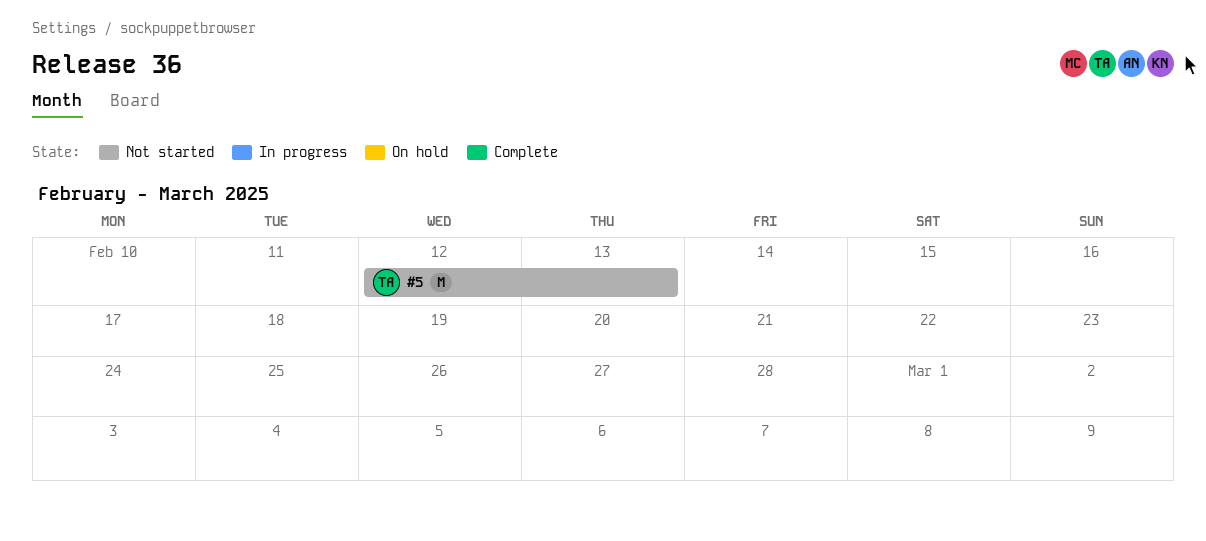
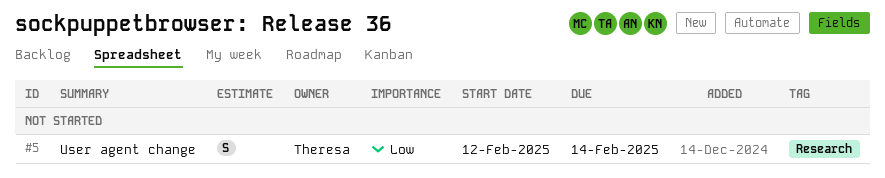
#5, estimate: M -> S
#5, due: Feb 13 -> Feb 14

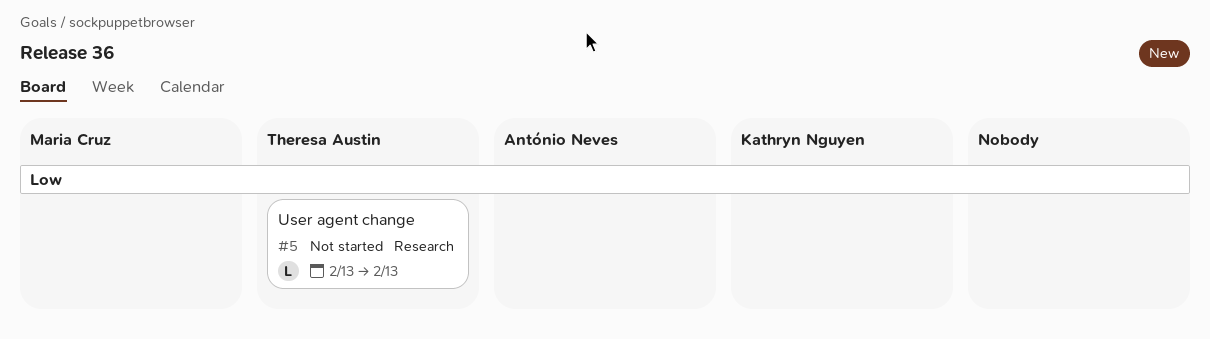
#5, estimate: S -> L
#5, start: Feb 12 -> Feb 13
#5, due: Feb 14 -> Feb 13

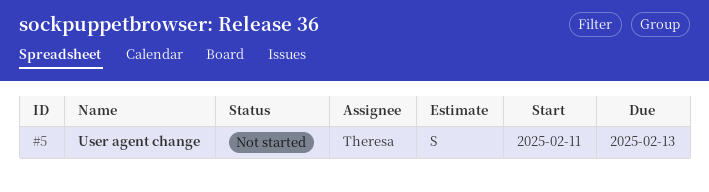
#5, estimate: L -> S
#5, start: Feb 13 -> Feb 11

